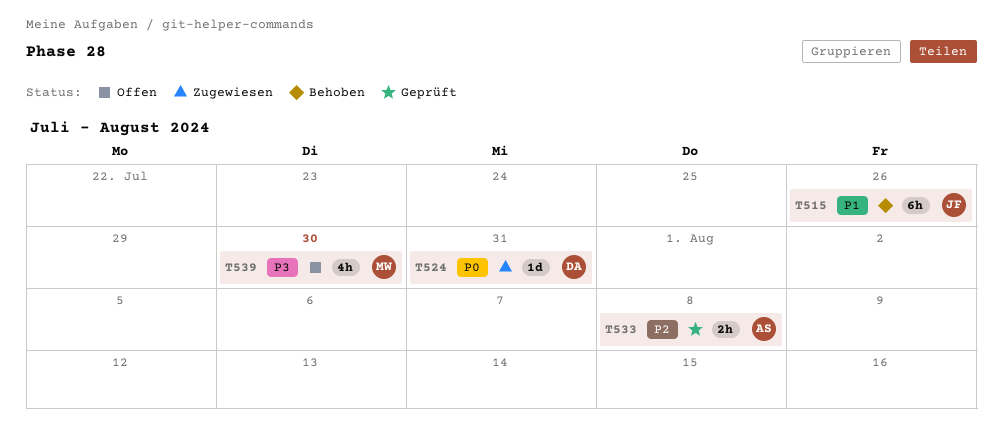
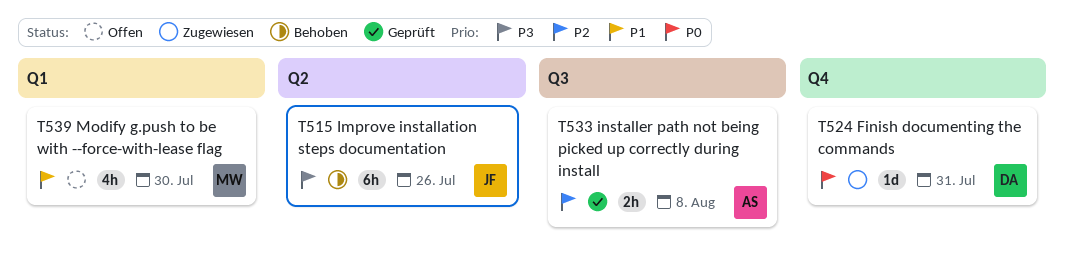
T515, priority: P1 -> P3
T539, priority: P3 -> P1

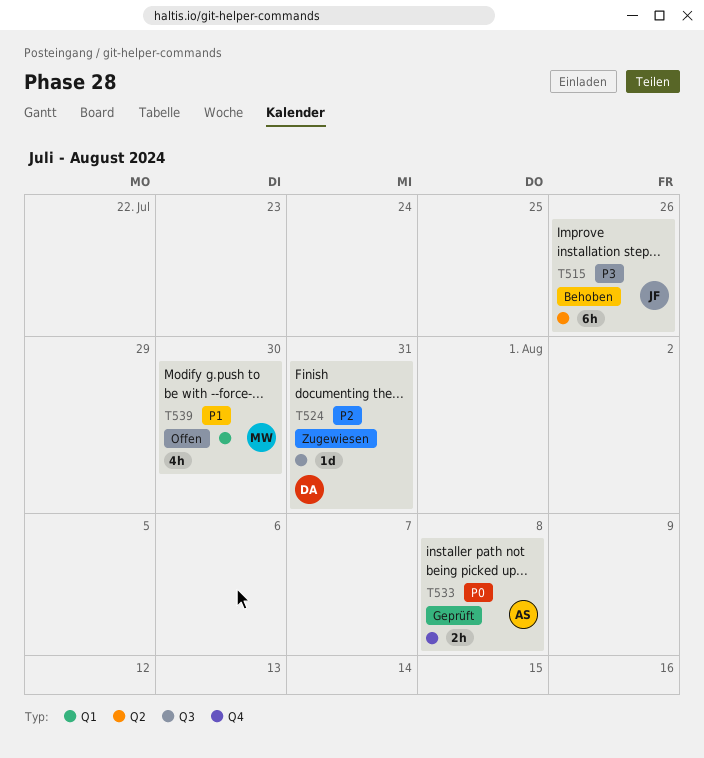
T524, priority: P0 -> P2
T524, label: Q4 -> Q3
T533, priority: P2 -> P0
T533, label: Q3 -> Q4

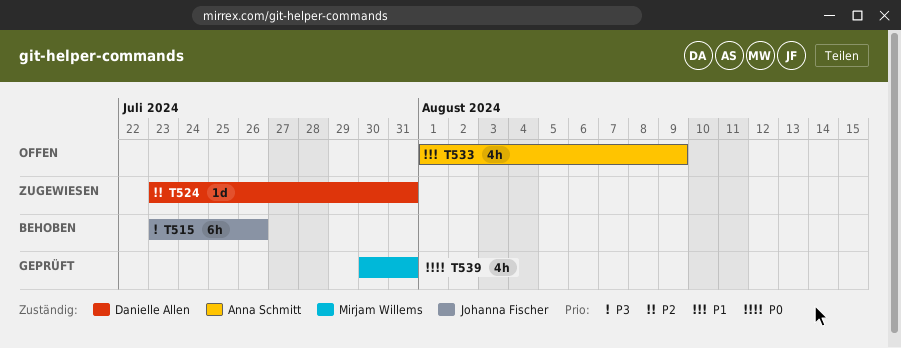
T533, status: Geprüft -> Offen
T533, priority: P0 -> P1
T533, estimate: 2h -> 4h
T533, due: Aug 8 -> Aug 9
T539, status: Offen -> Geprüft
T539, priority: P1 -> P0
T539, due: Jul 30 -> Jul 31

